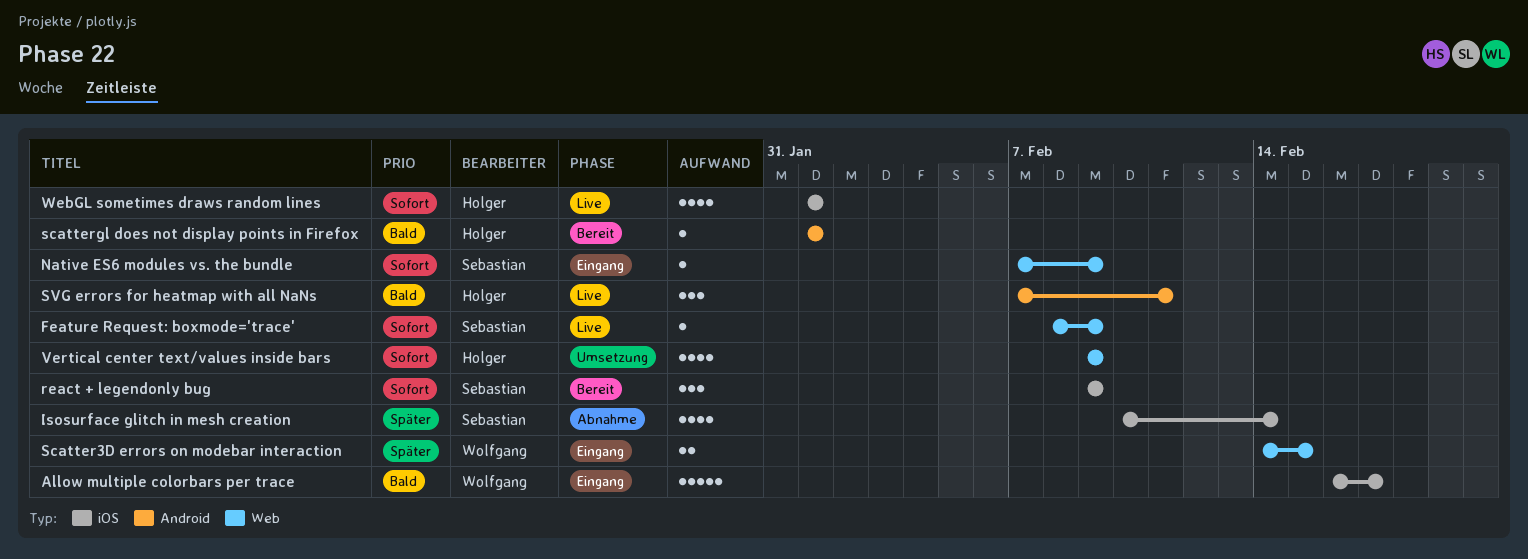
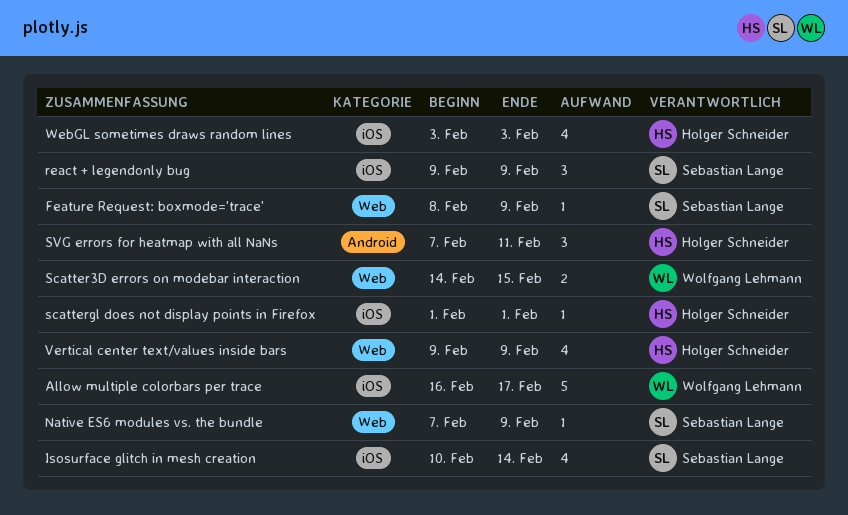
scattergl does not display points in Firefox, label: Android -> iOS
WebGL sometimes draws random lines, start: Feb 1 -> Feb 3
WebGL sometimes draws random lines, due: Feb 1 -> Feb 3

